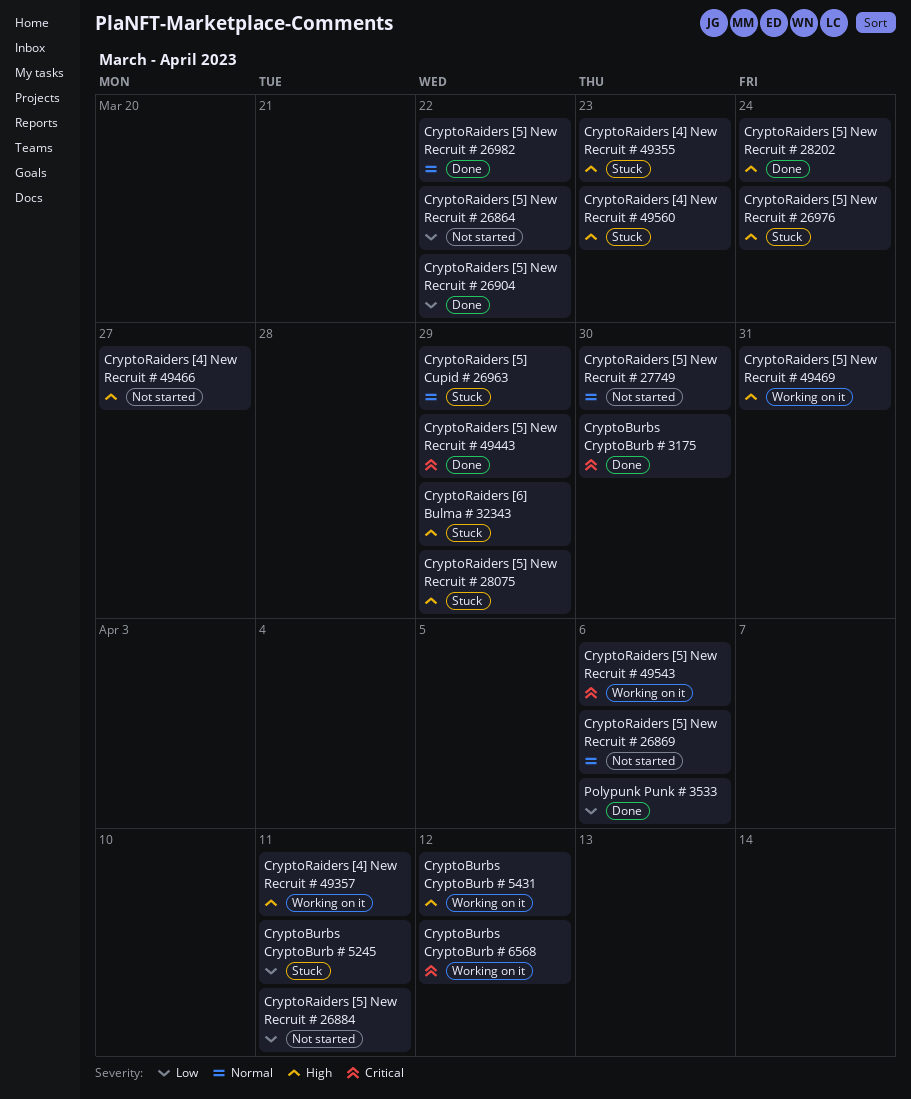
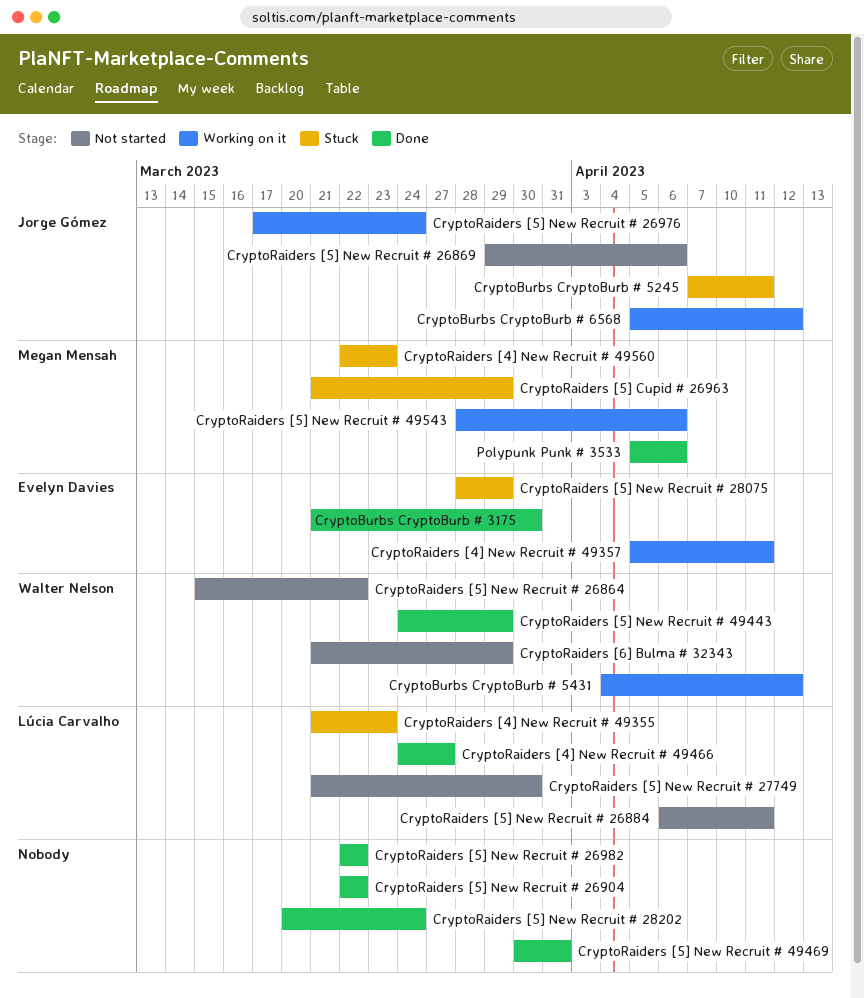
CryptoRaiders [4] New Recruit # 49466, status: Not started -> Done
CryptoRaiders [5] New Recruit # 26976, status: Stuck -> Working on it
CryptoRaiders [5] New Recruit # 49469, status: Working on it -> Done
CryptoRaiders [6] Bulma # 32343, status: Stuck -> Not started

